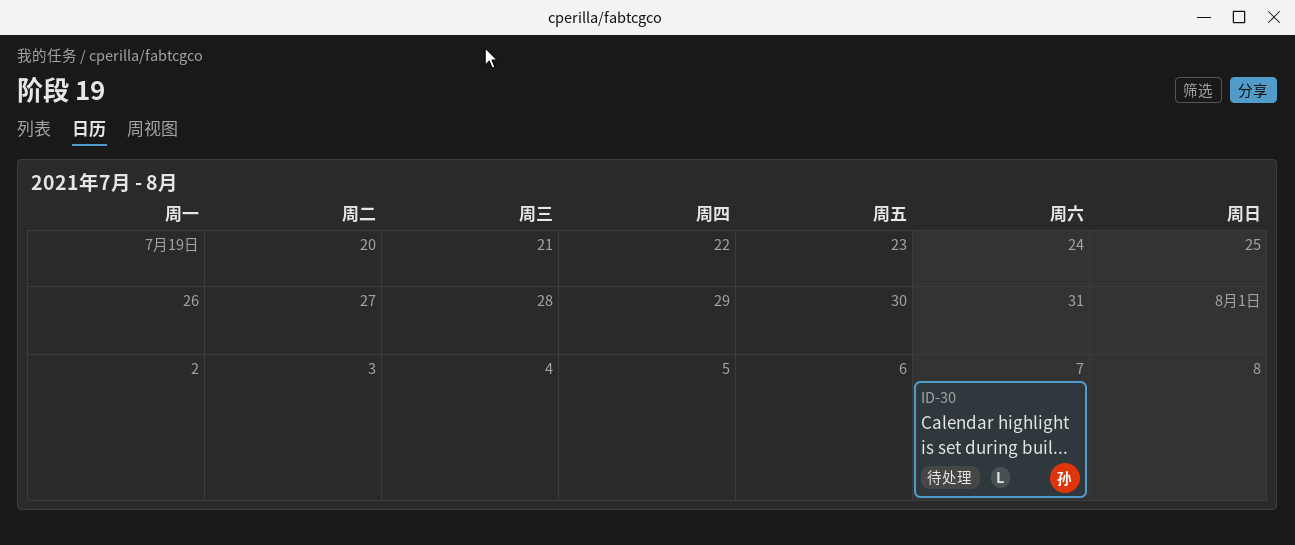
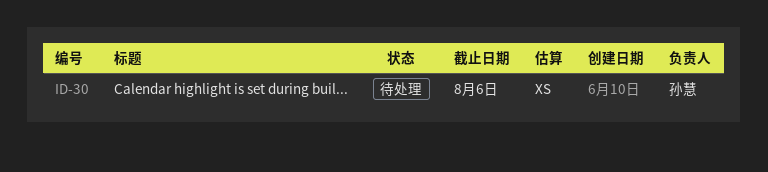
ID-30, estimate: L -> XS
ID-30, due: Aug 7 -> Aug 6

